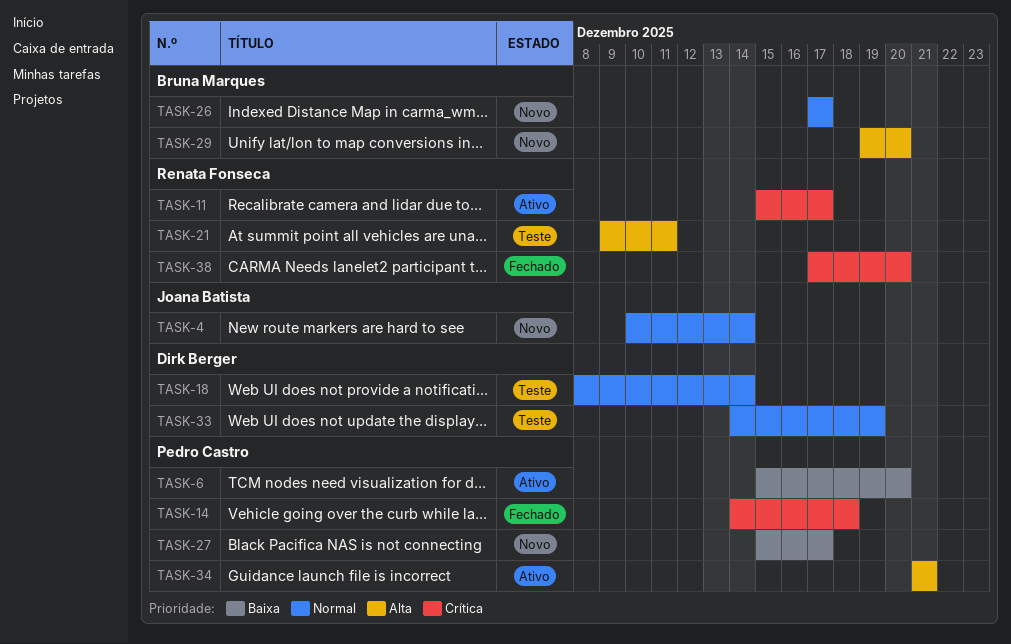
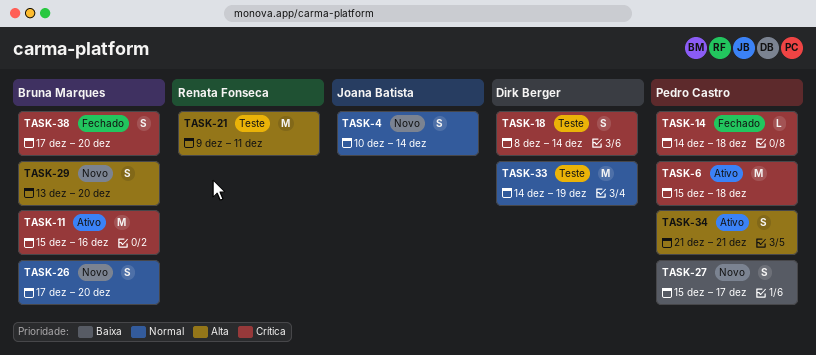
TASK-6, priority: Baixa -> Crítica
TASK-6, due: Dec 20 -> Dec 18
TASK-11, owner: Renata Fonseca -> Bruna Marques
TASK-11, due: Dec 17 -> Dec 16
TASK-18, priority: Normal -> Crítica
TASK-26, due: Dec 17 -> Dec 20
TASK-29, start: Dec 19 -> Dec 13
TASK-38, owner: Renata Fonseca -> Bruna Marques

